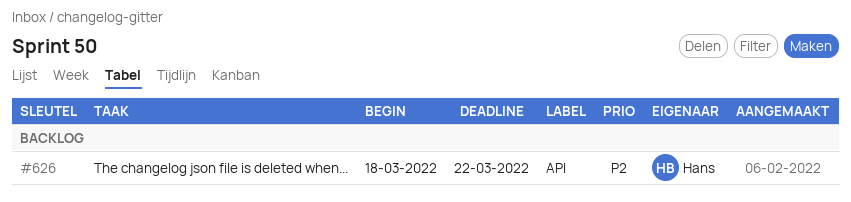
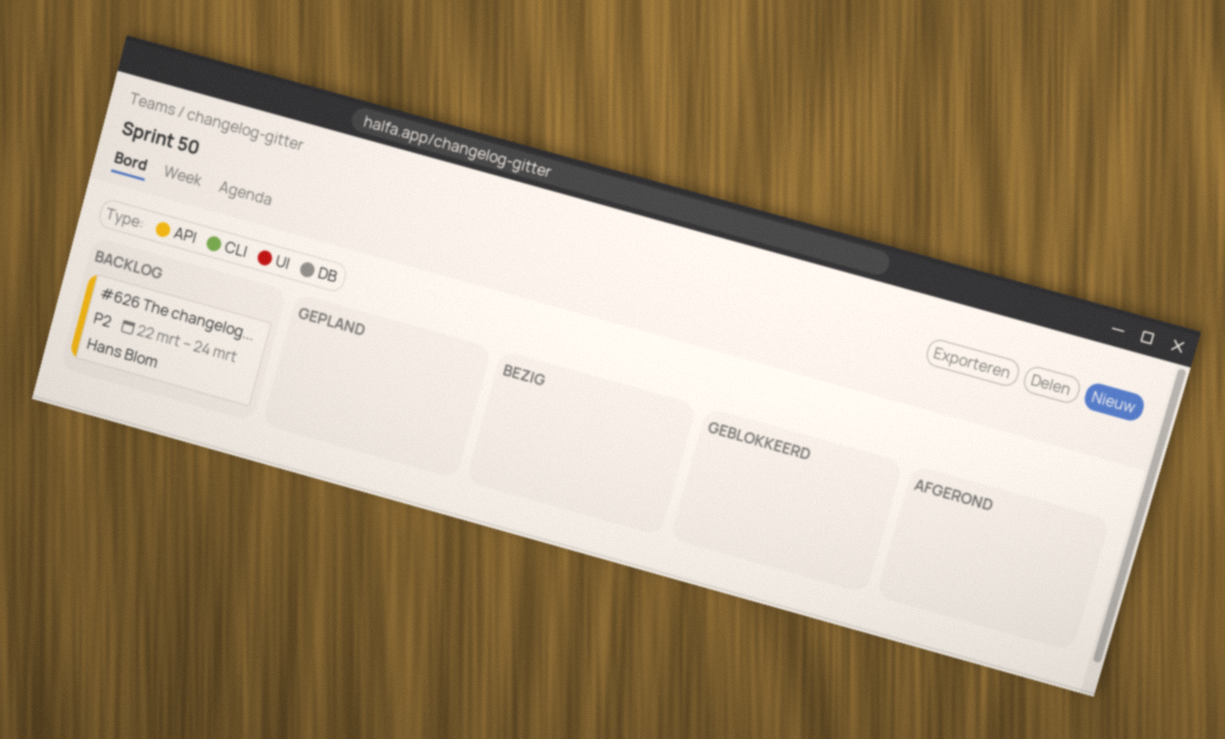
#626, start: Mar 18 -> Mar 22
#626, due: Mar 22 -> Mar 24

